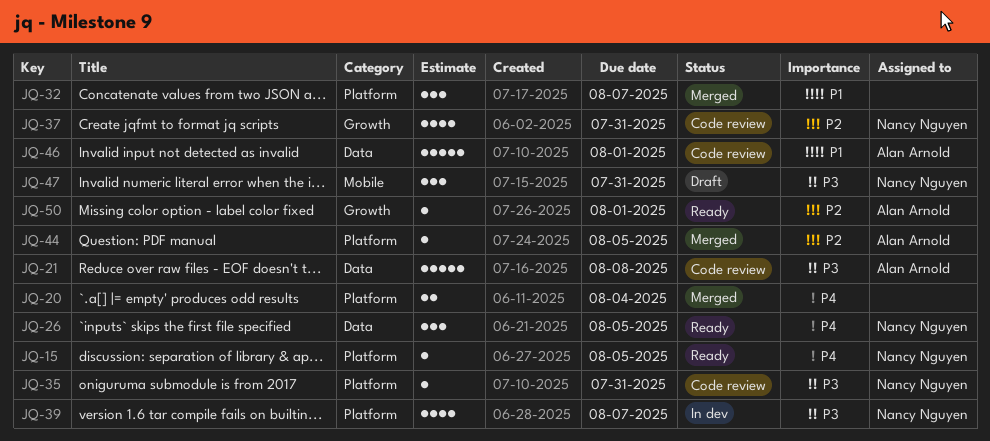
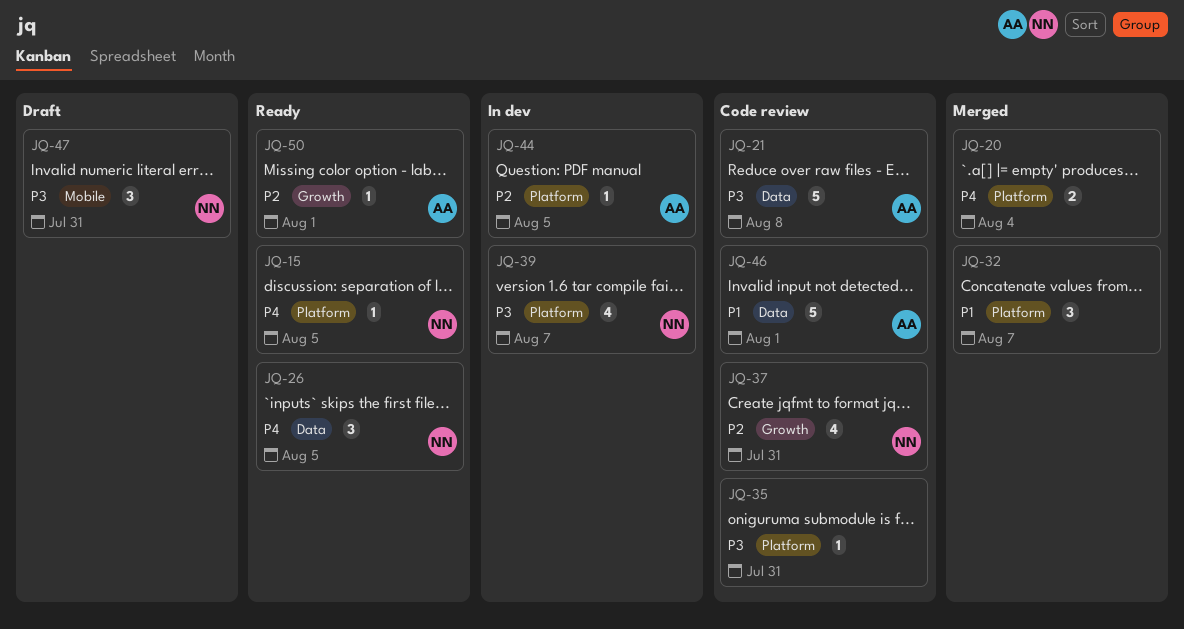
JQ-35, owner: Nancy Nguyen -> none
JQ-44, status: Merged -> In dev

